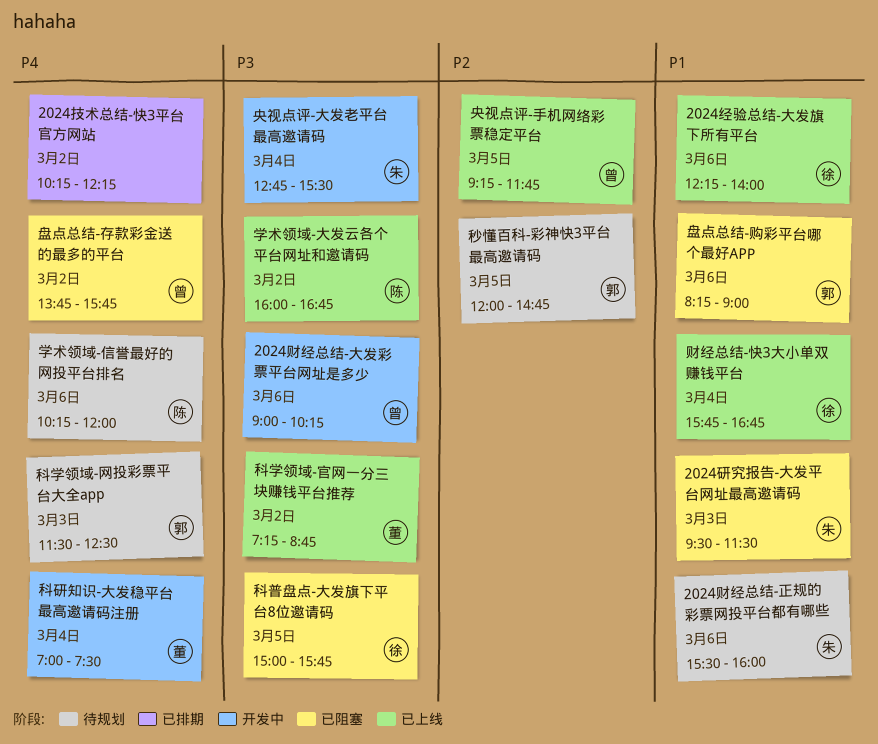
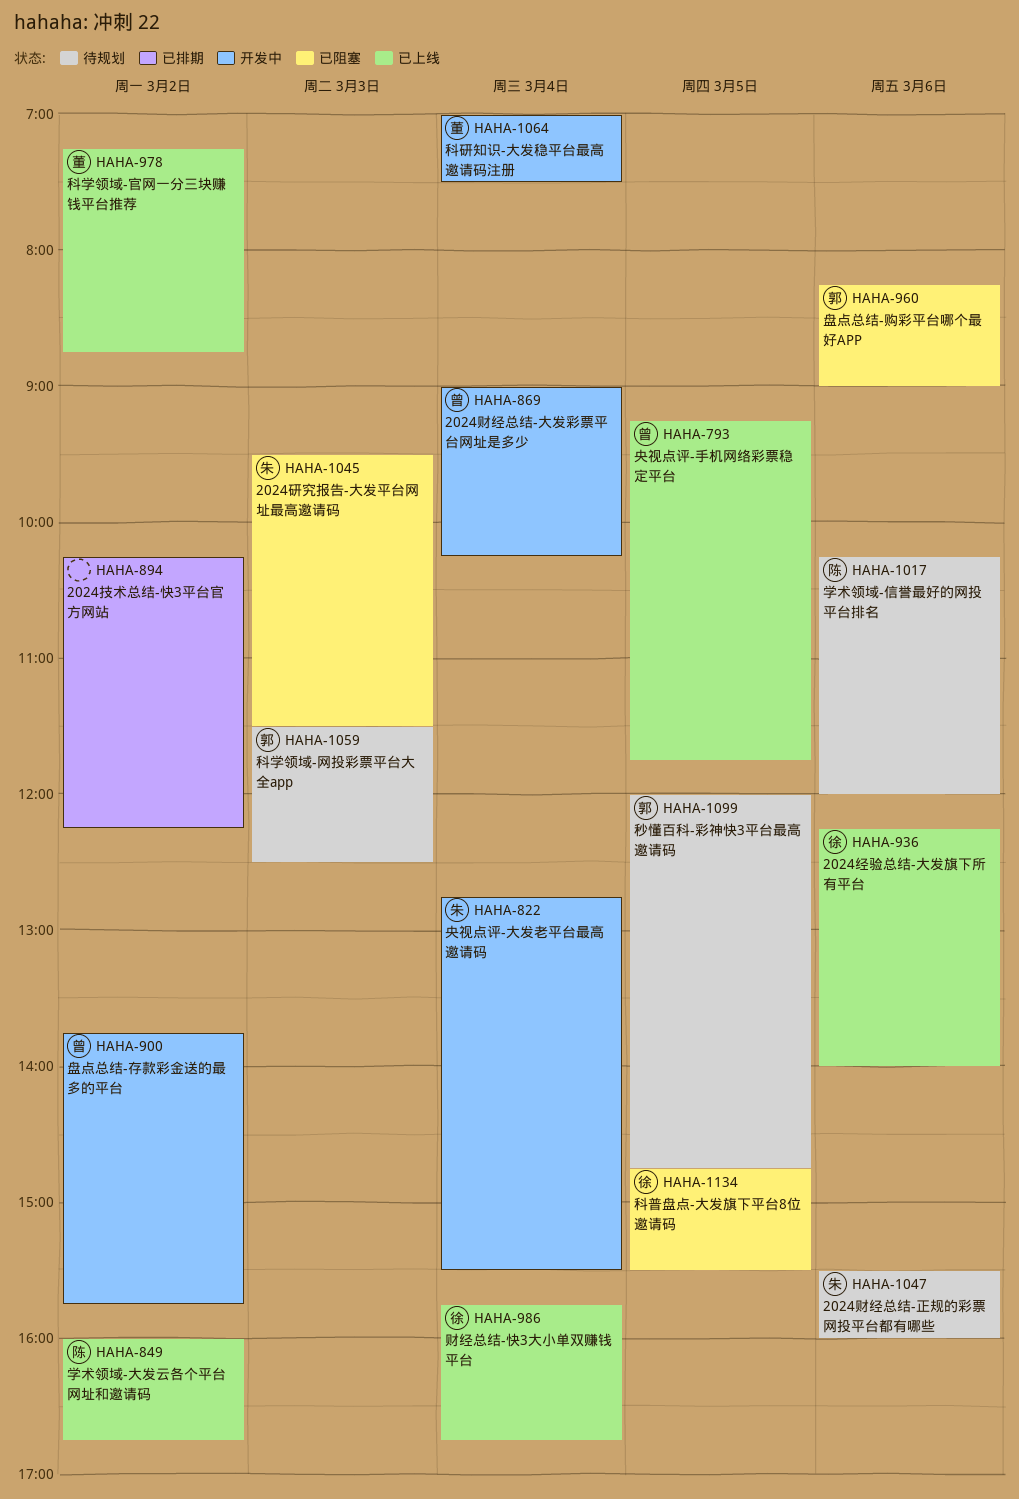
2024财经总结-大发彩票平台网址是多少, day: Mar 6 -> Mar 4
盘点总结-存款彩金送的最多的平台, status: 已阻塞 -> 开发中
科普盘点-大发旗下平台8位邀请码, begins: 15:00 -> 14:45
科普盘点-大发旗下平台8位邀请码, ends: 15:45 -> 15:30

